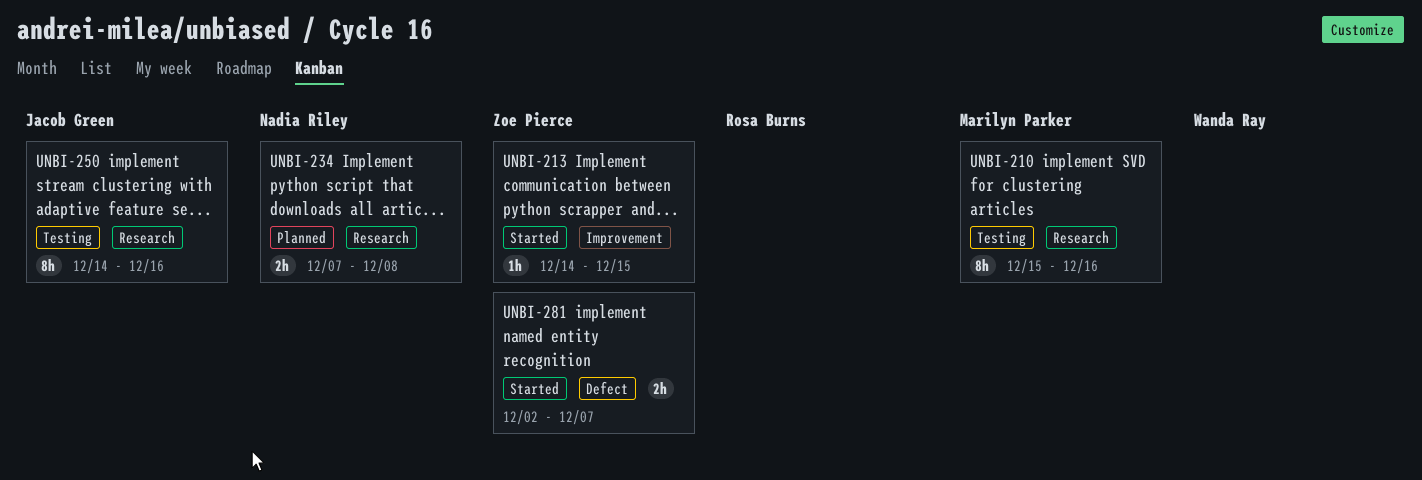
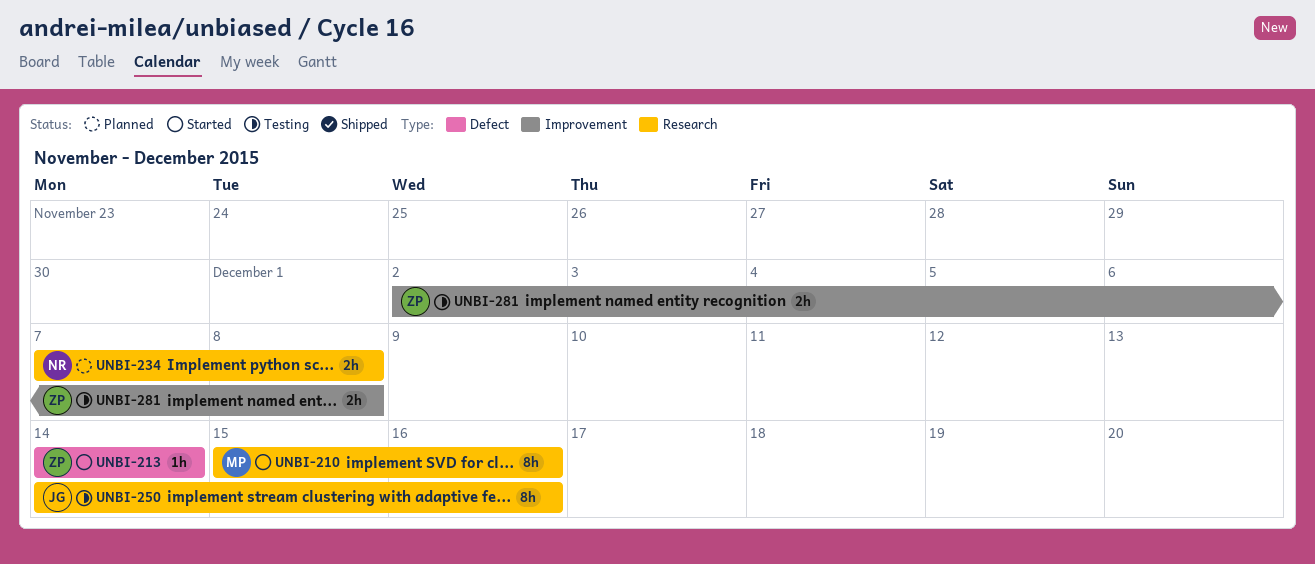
UNBI-210, status: Testing -> Started
UNBI-213, label: Improvement -> Defect
UNBI-213, due: Dec 15 -> Dec 14
UNBI-281, status: Started -> Testing
UNBI-281, label: Defect -> Improvement
UNBI-281, due: Dec 7 -> Dec 8

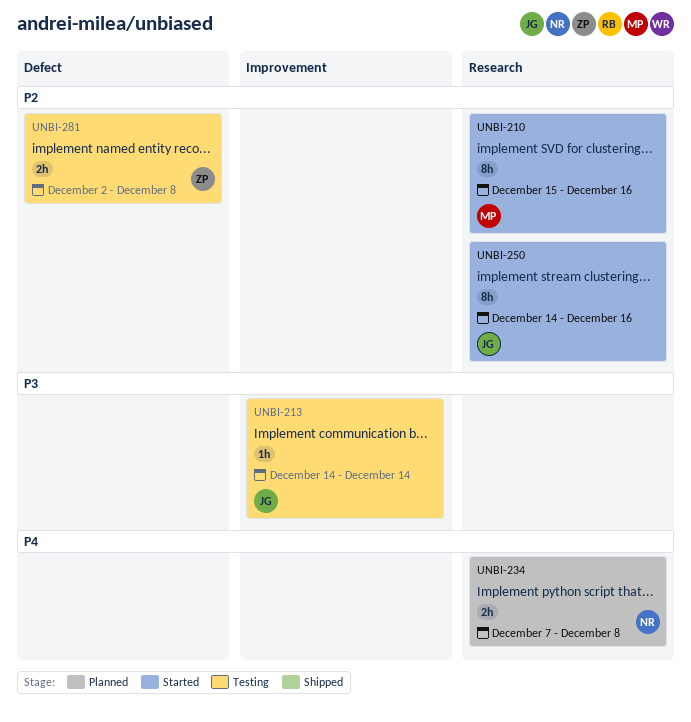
UNBI-213, status: Started -> Testing
UNBI-213, owner: ZP -> JG
UNBI-213, label: Defect -> Improvement
UNBI-250, status: Testing -> Started
UNBI-281, label: Improvement -> Defect

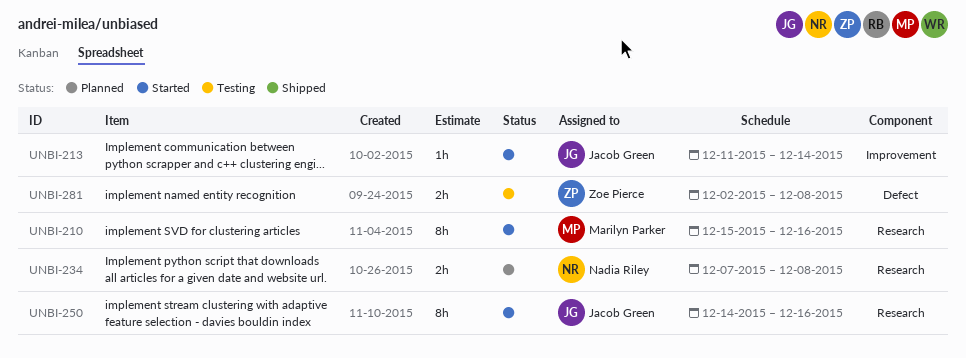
UNBI-213, status: Testing -> Started
UNBI-213, start: Dec 14 -> Dec 11

